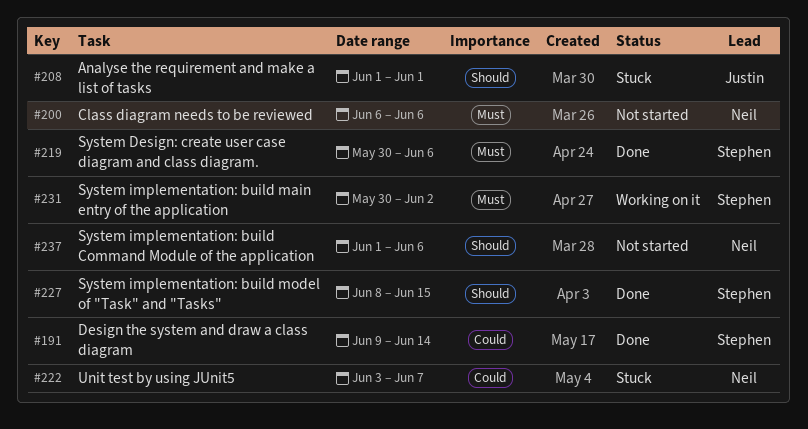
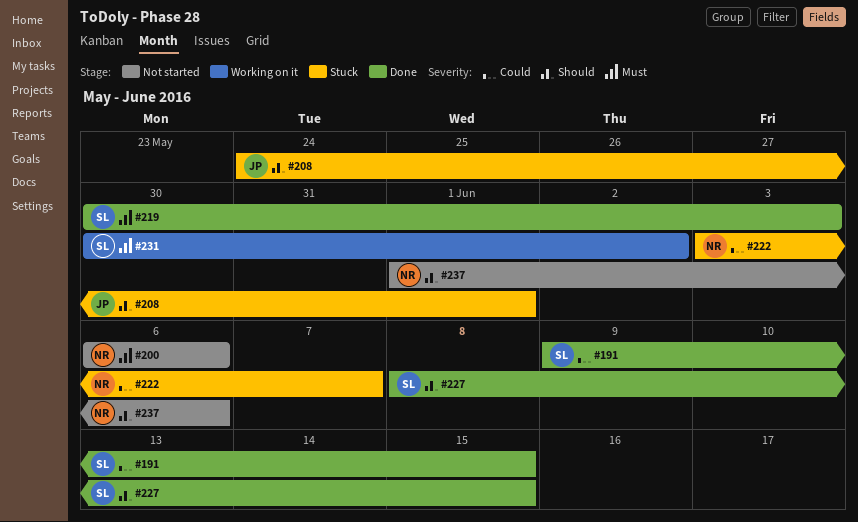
#191, due: Jun 14 -> Jun 15
#208, start: Jun 1 -> May 24
#219, due: Jun 6 -> Jun 3

